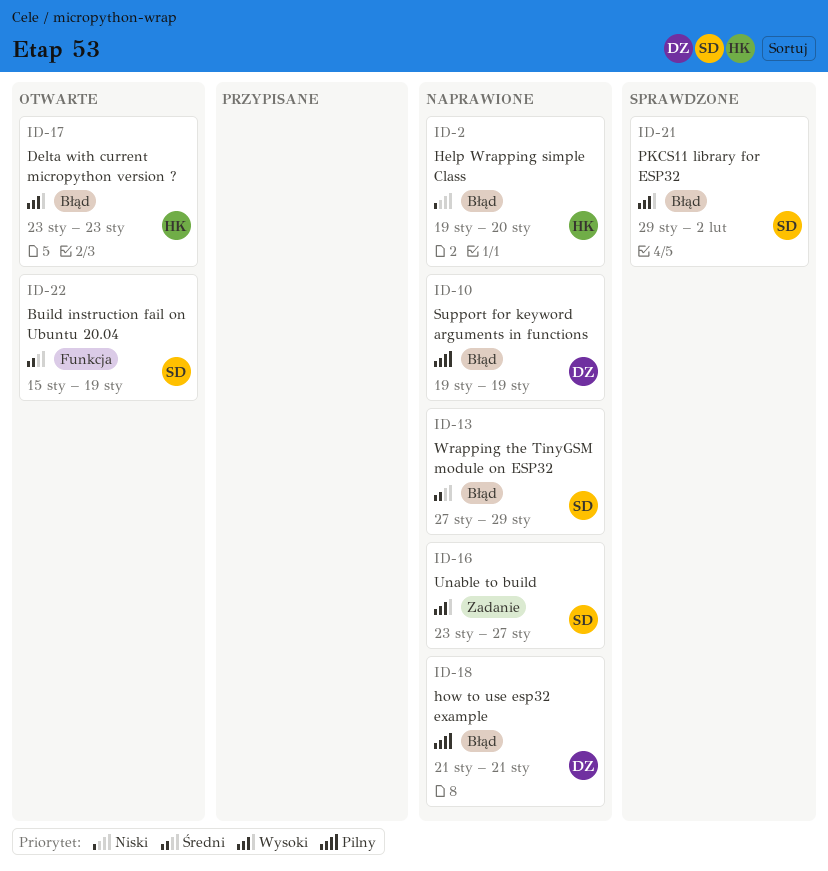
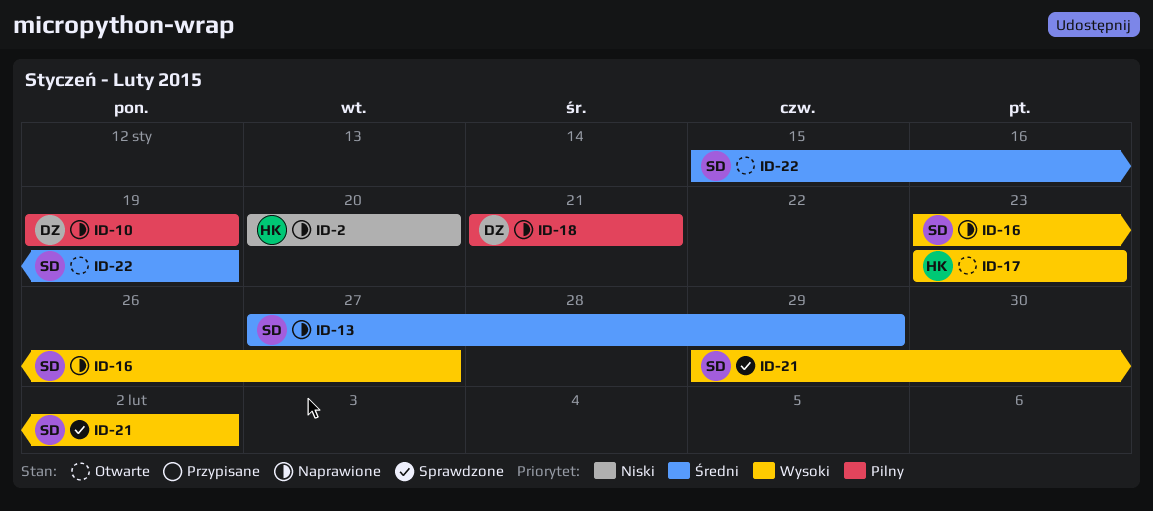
ID-2, start: Jan 19 -> Jan 20

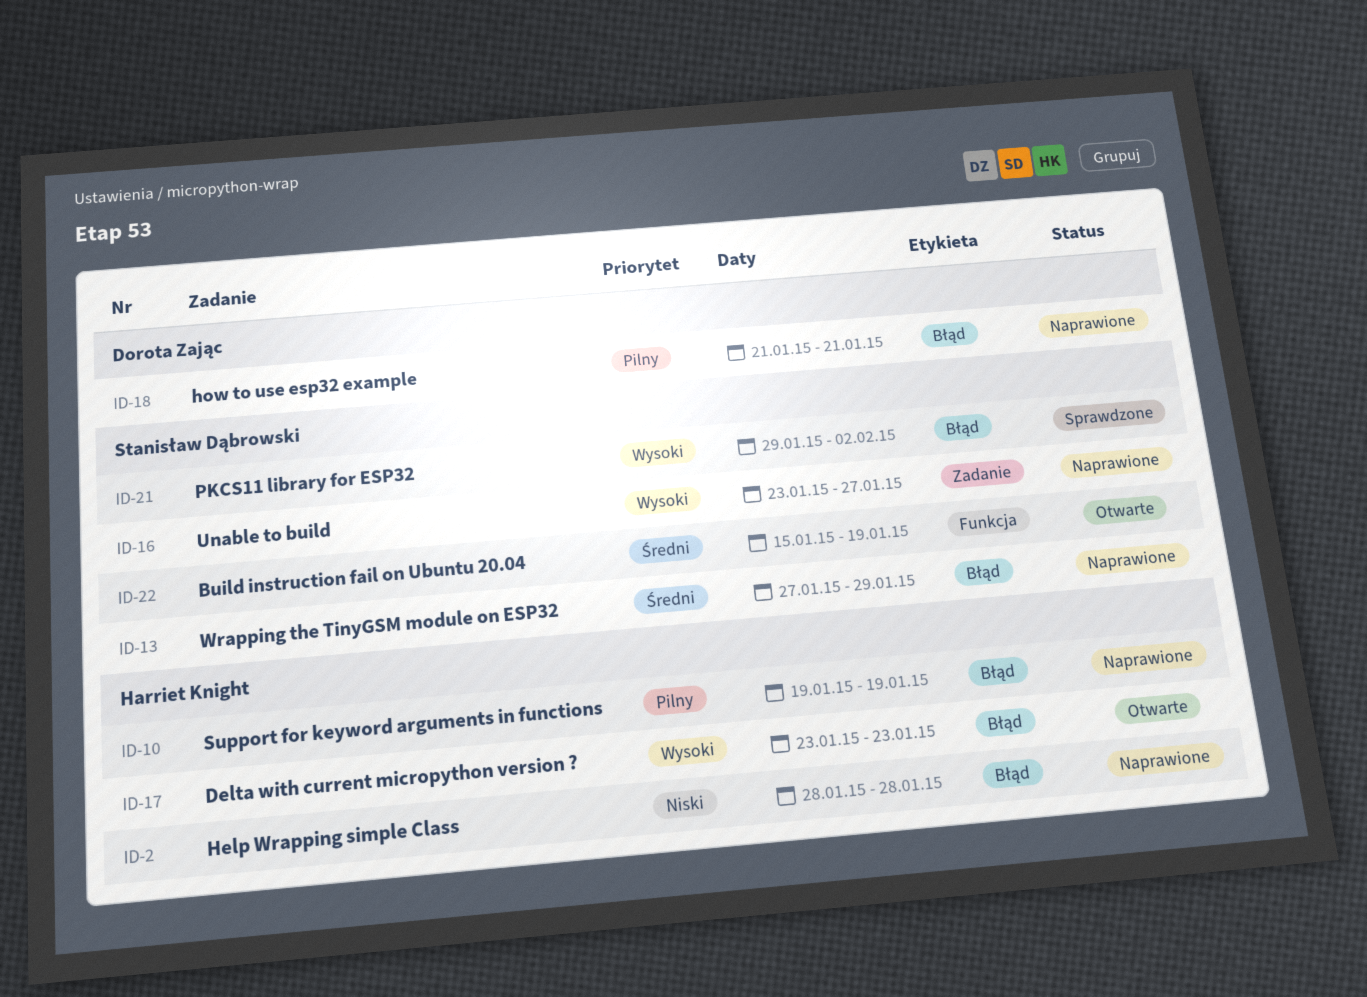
ID-2, start: Jan 20 -> Jan 28
ID-2, due: Jan 20 -> Jan 28
ID-10, owner: Dorota Zając -> Harriet Knight

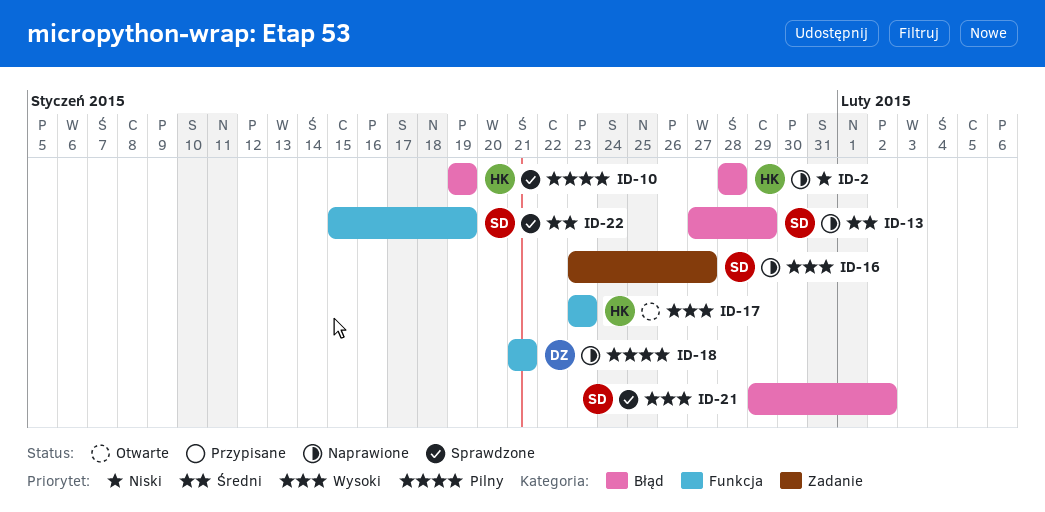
ID-10, status: Naprawione -> Sprawdzone
ID-17, label: Błąd -> Funkcja
ID-18, label: Błąd -> Funkcja
ID-22, status: Otwarte -> Sprawdzone

